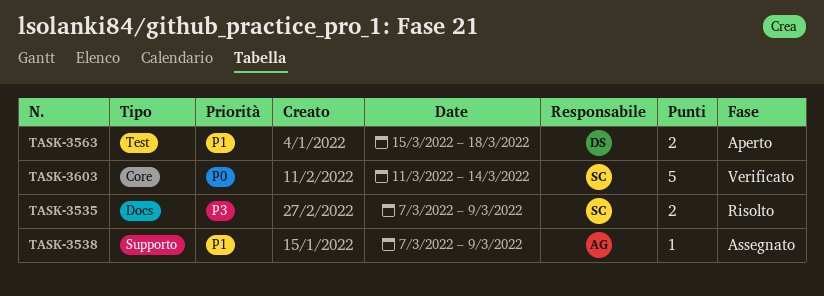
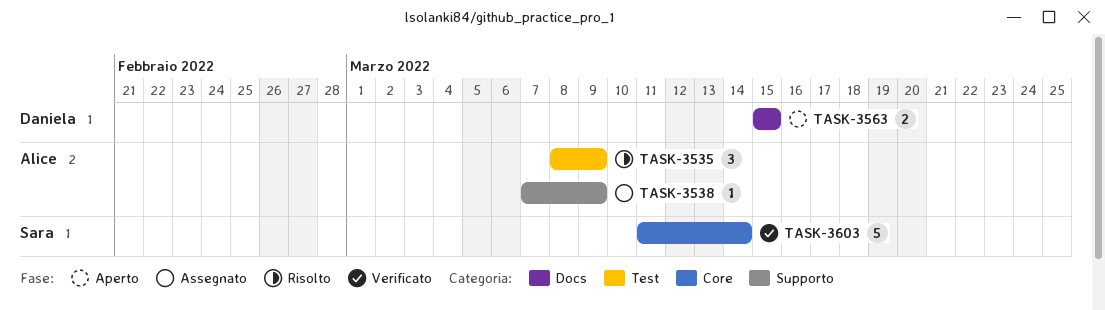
TASK-3535, owner: Sara -> Alice
TASK-3535, label: Docs -> Test
TASK-3535, estimate: 2 -> 3
TASK-3535, start: Mar 7 -> Mar 8
TASK-3563, label: Test -> Docs
TASK-3563, due: Mar 18 -> Mar 15

